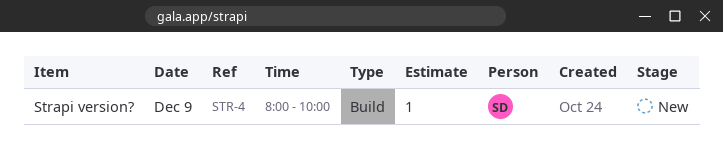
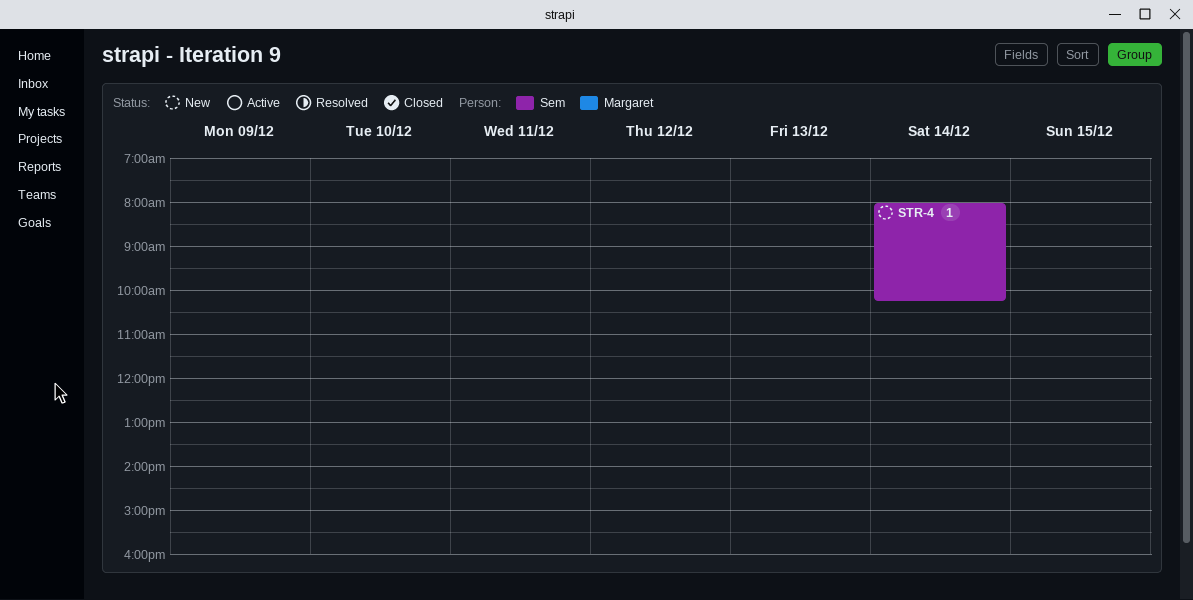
STR-4, day: Dec 9 -> Dec 14
STR-4, ends: 10:00 -> 10:15

